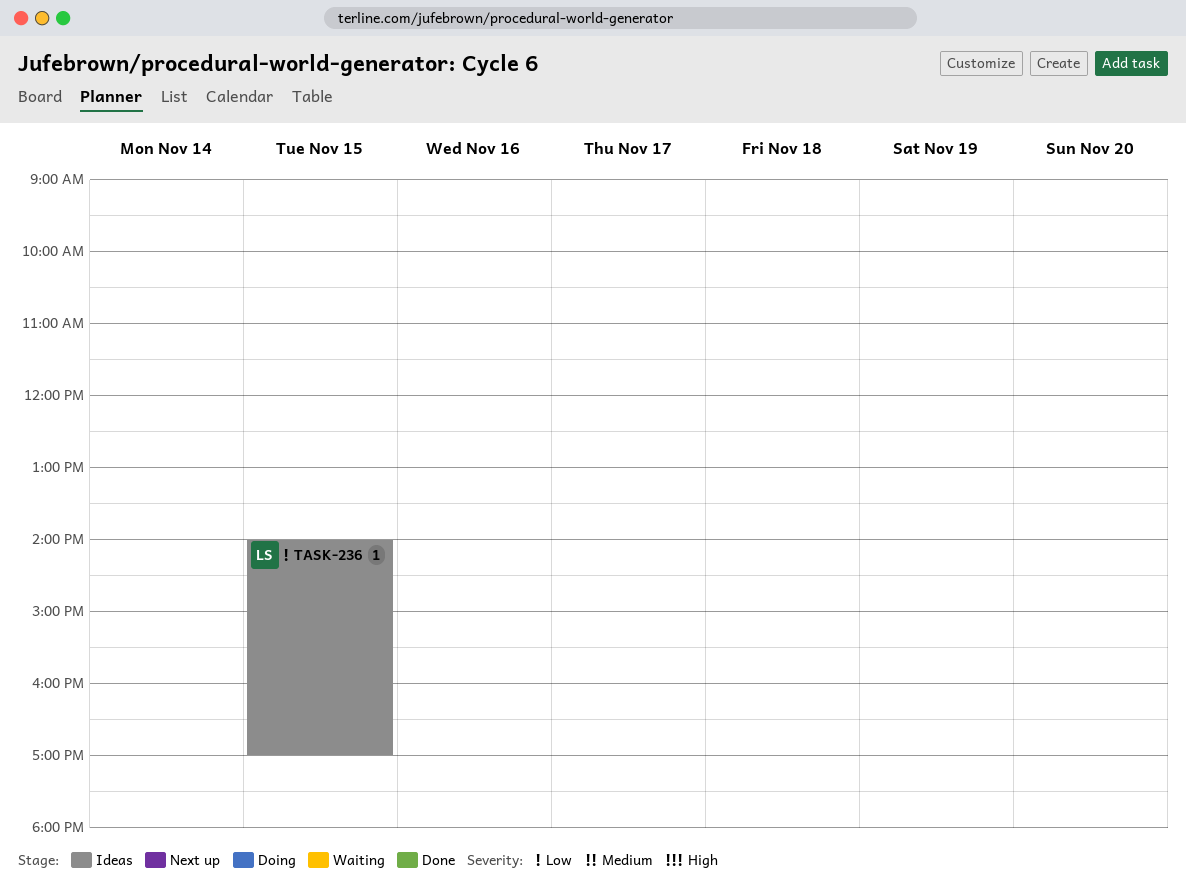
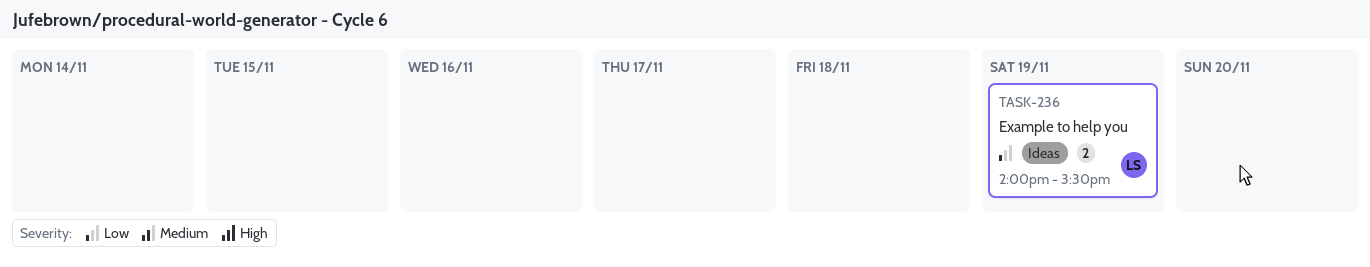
TASK-236, estimate: 1 -> 2
TASK-236, day: Nov 15 -> Nov 19
TASK-236, ends: 17:00 -> 15:30

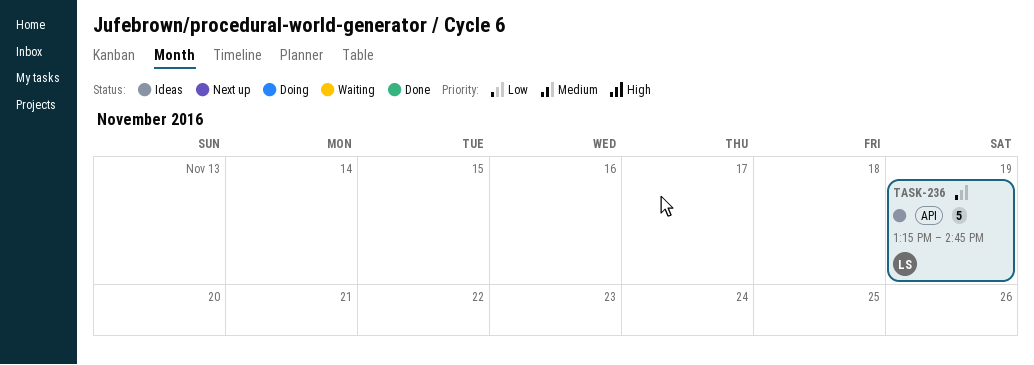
TASK-236, estimate: 2 -> 5
TASK-236, begins: 14:00 -> 13:15
TASK-236, ends: 15:30 -> 14:45

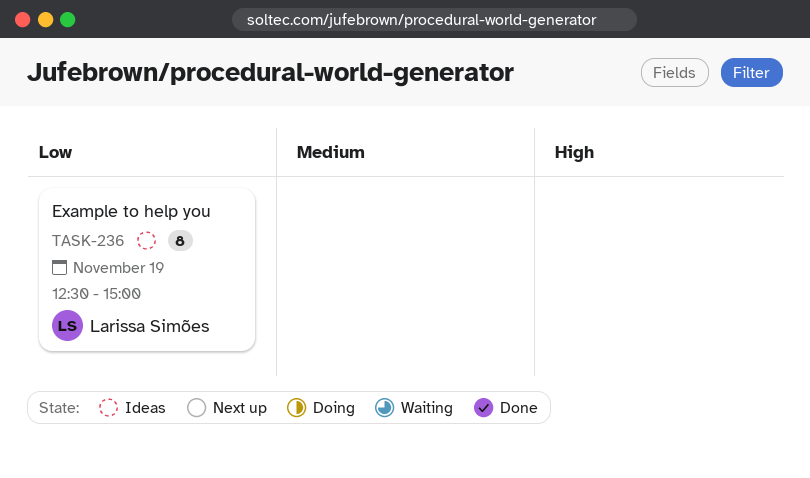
TASK-236, estimate: 5 -> 8
TASK-236, begins: 13:15 -> 12:30
TASK-236, ends: 14:45 -> 15:00

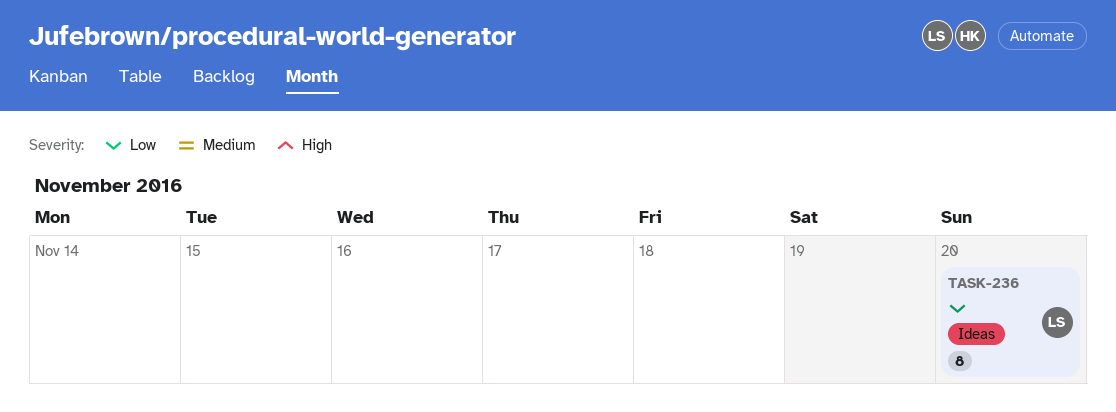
TASK-236, day: Nov 19 -> Nov 20

